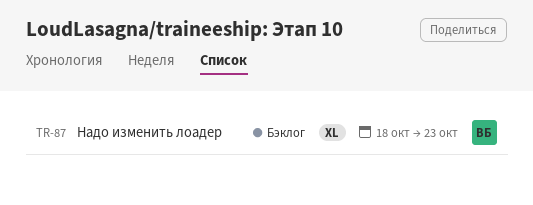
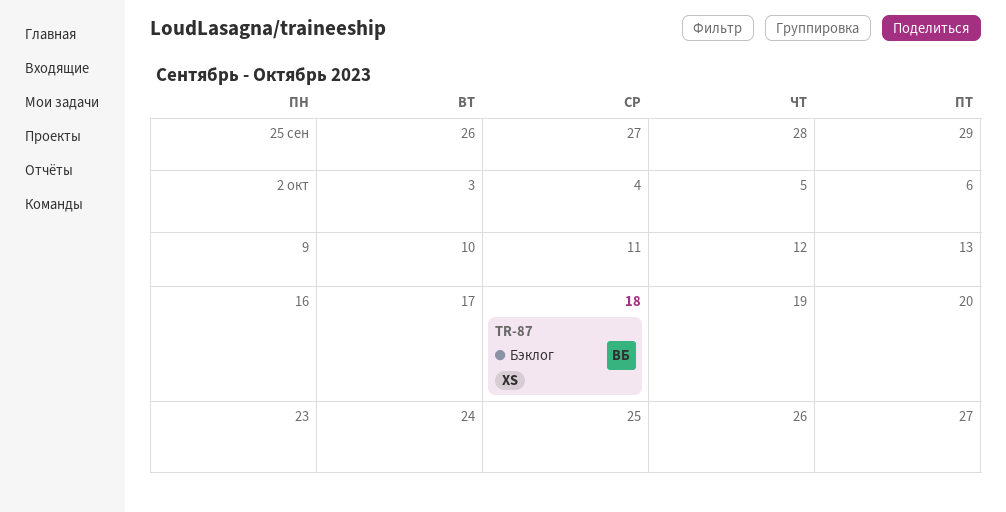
TR-87, estimate: XL -> XS
TR-87, due: Oct 23 -> Oct 18

